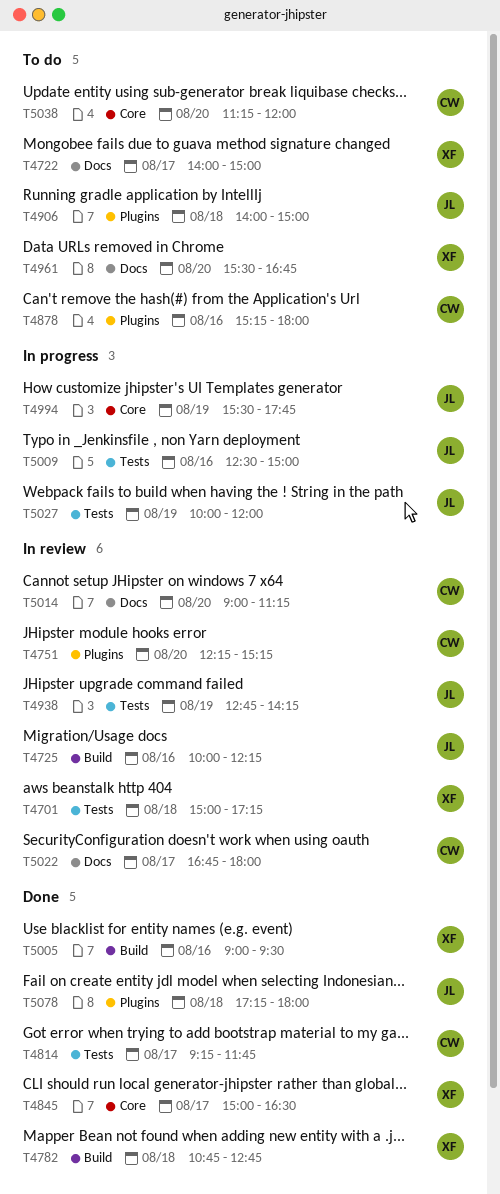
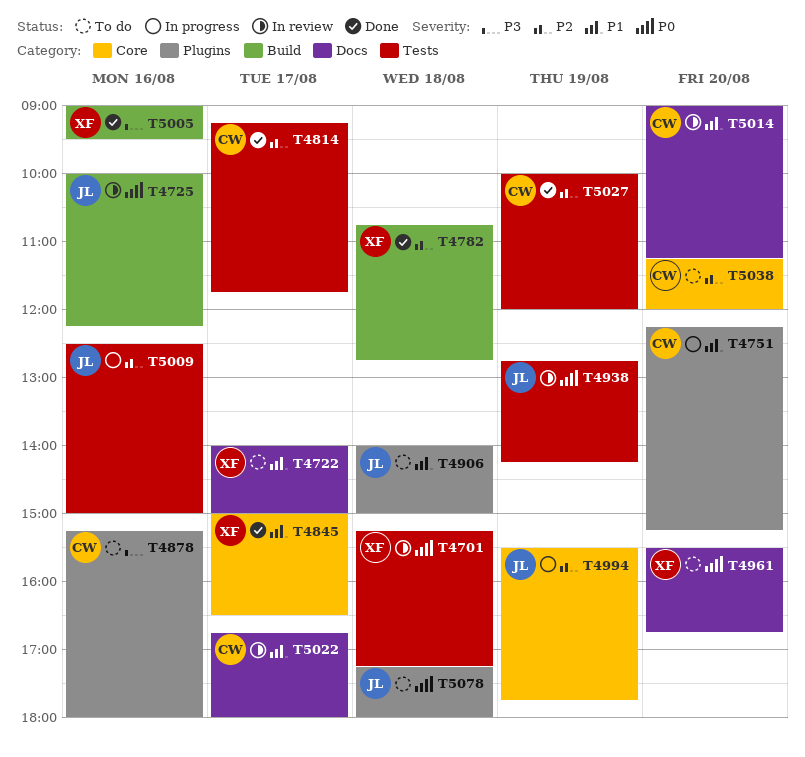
T4701, begins: 15:00 -> 15:15
T4751, status: In review -> In progress
T5027, status: In progress -> Done
T5027, owner: JL -> CW
T5078, status: Done -> To do

